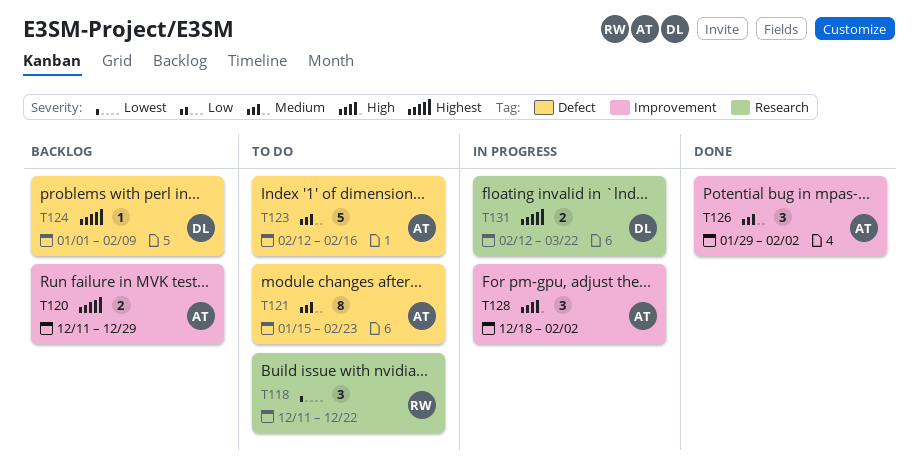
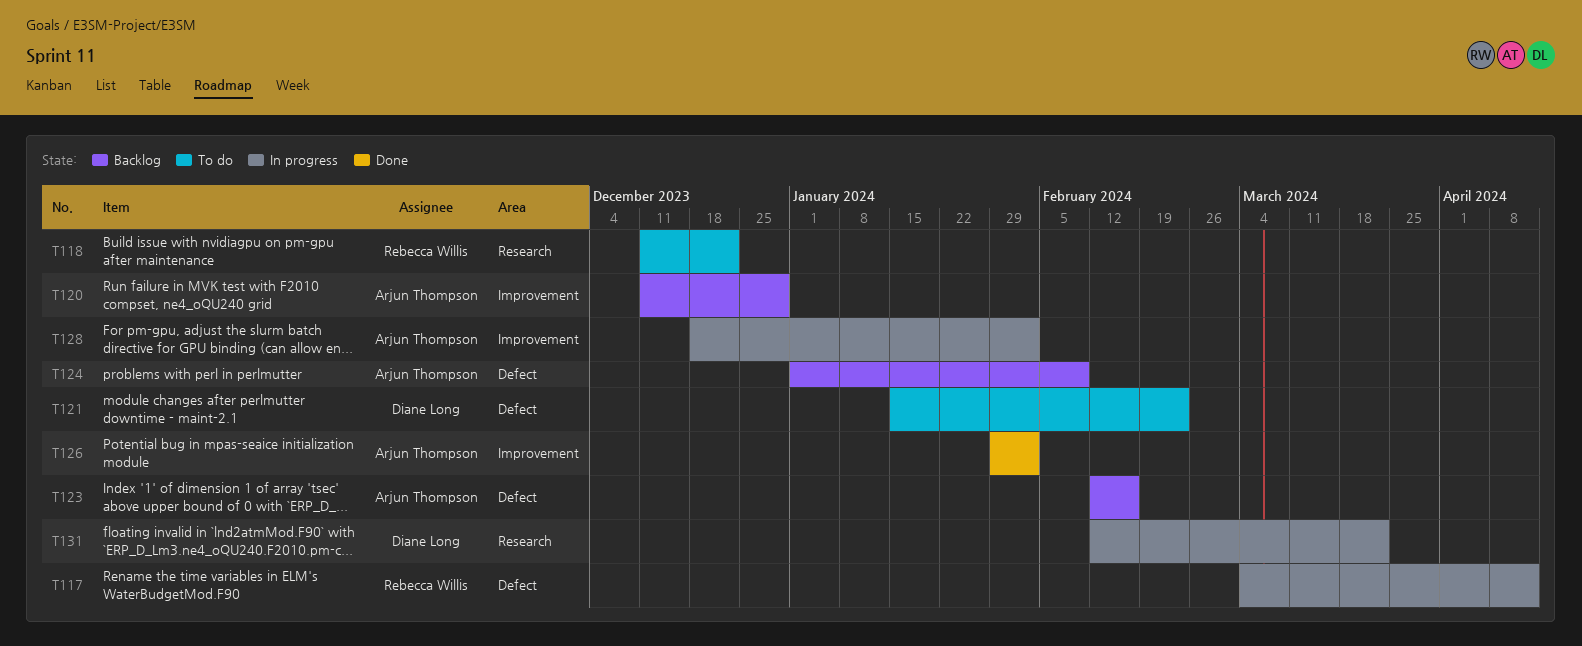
T117: none -> present
T121, owner: Arjun Thompson -> Diane Long
T123, status: To do -> Backlog
T124, owner: Diane Long -> Arjun Thompson

